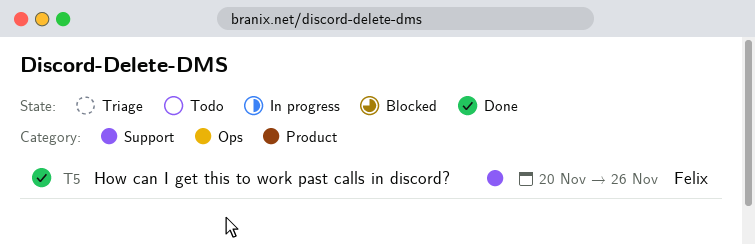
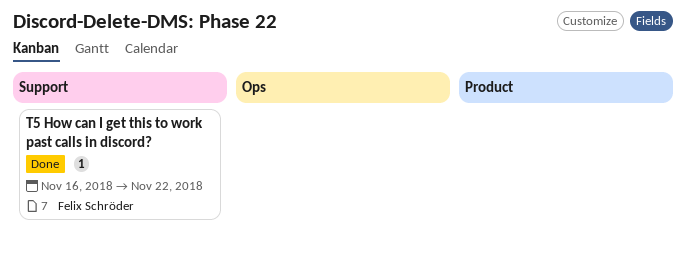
T5, start: Nov 20 -> Nov 16
T5, due: Nov 26 -> Nov 22

